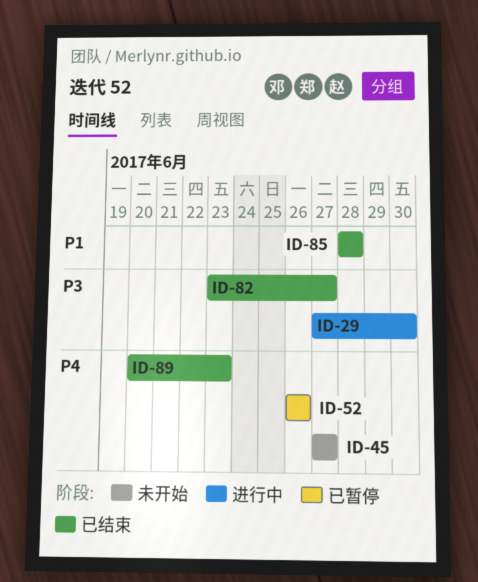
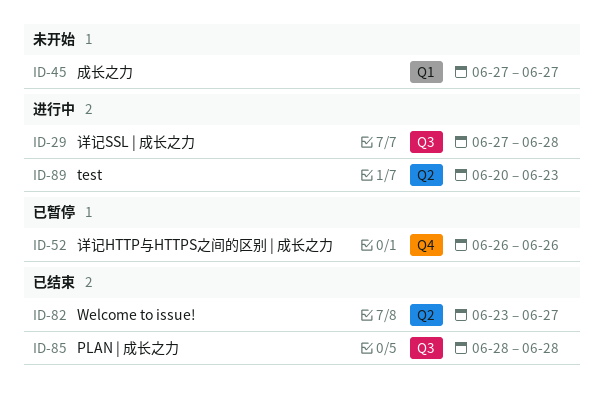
ID-29, due: Jun 30 -> Jun 28
ID-89, status: 已结束 -> 进行中

